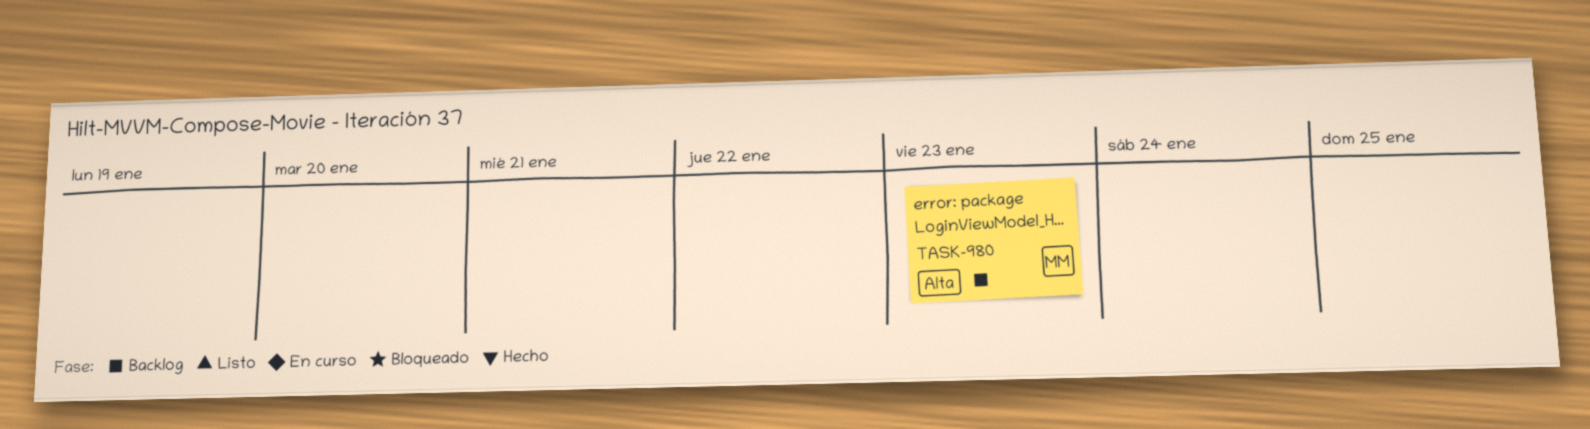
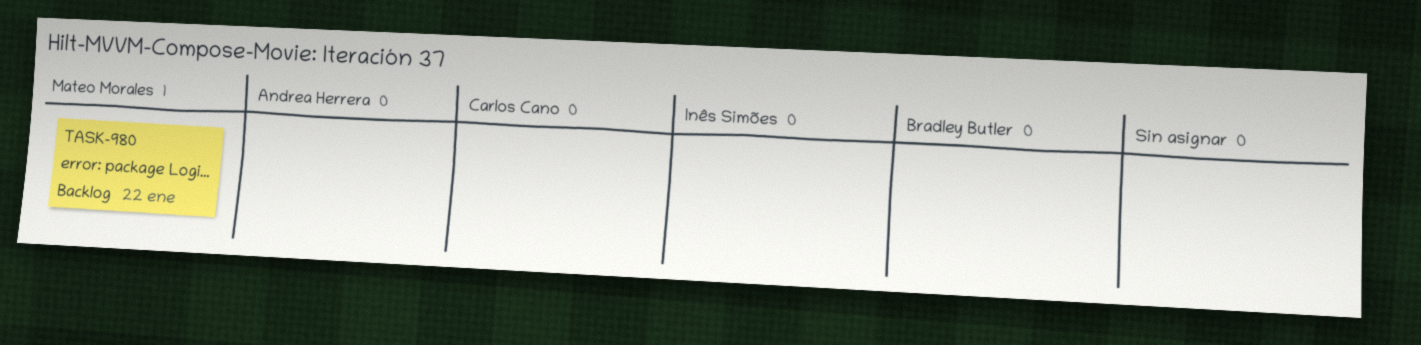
TASK-980, due: Jan 23 -> Jan 22

